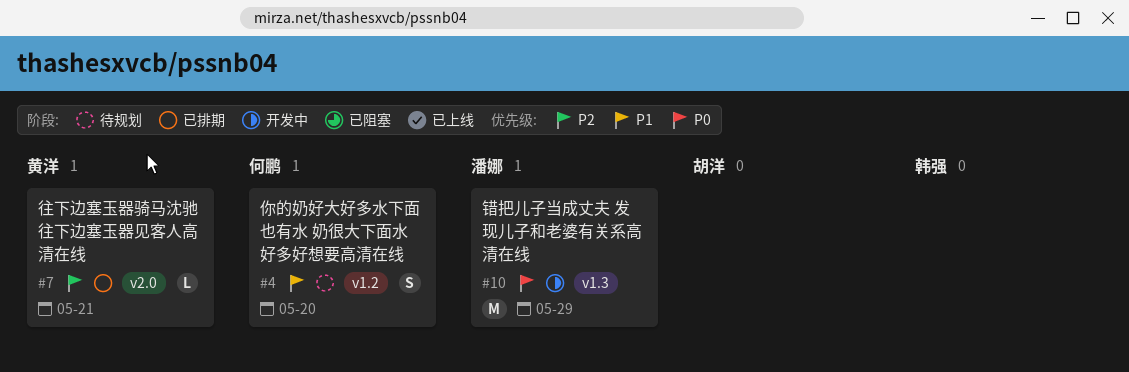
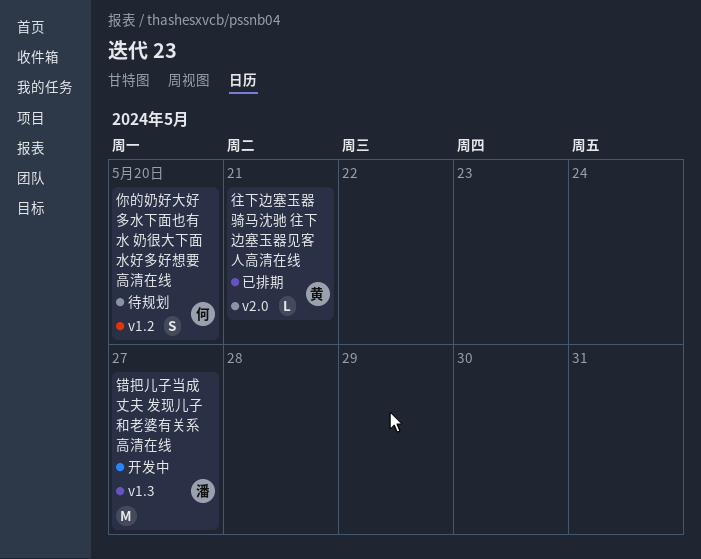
错把儿子当成丈夫 发现儿子和老婆有关系高清在线, due: May 29 -> May 27

